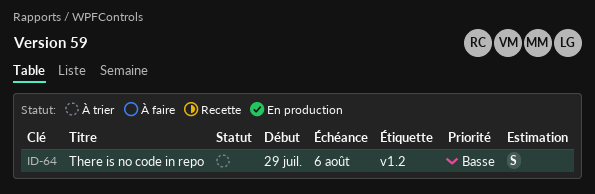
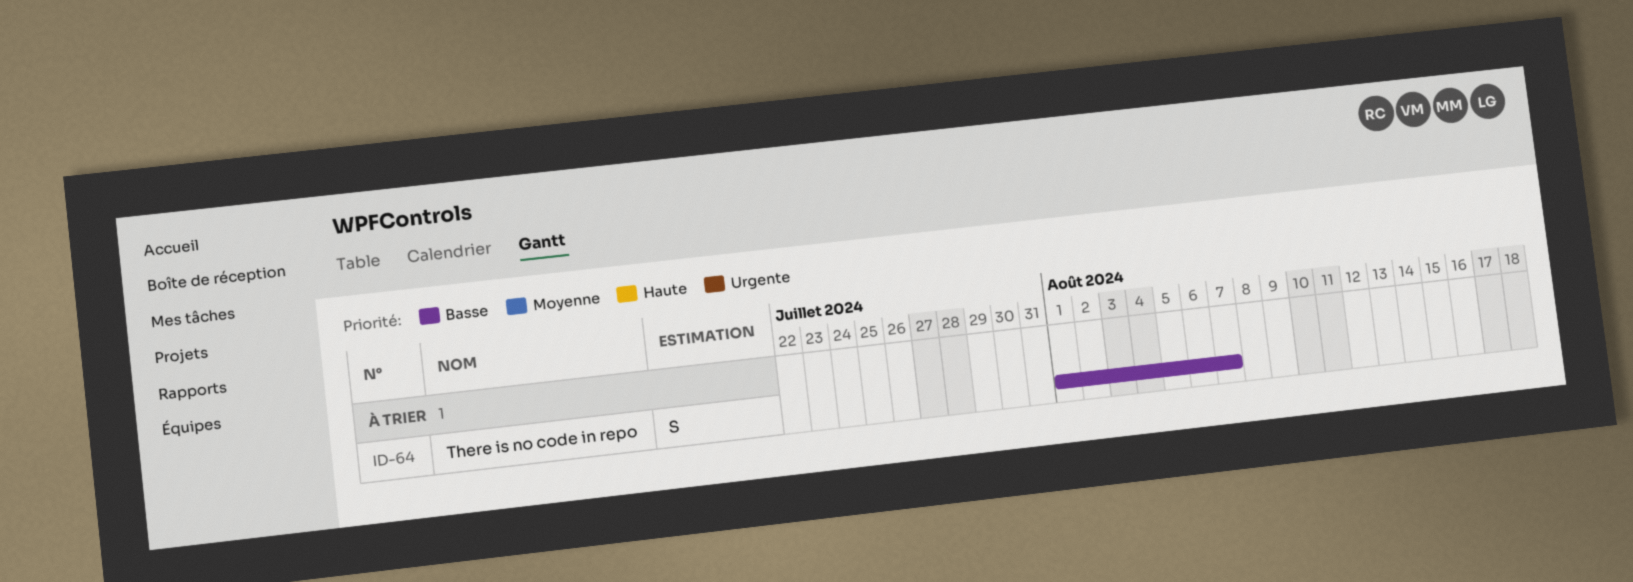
ID-64, start: Jul 29 -> Aug 1
ID-64, due: Aug 6 -> Aug 7

